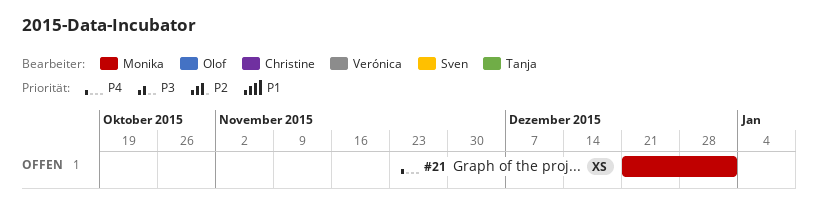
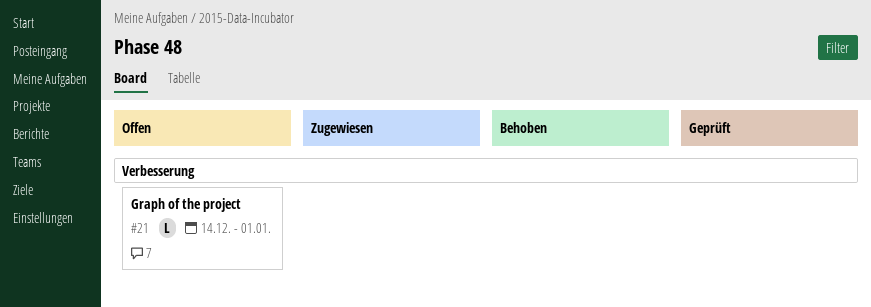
#21, estimate: XS -> L
#21, start: Dec 21 -> Dec 14

